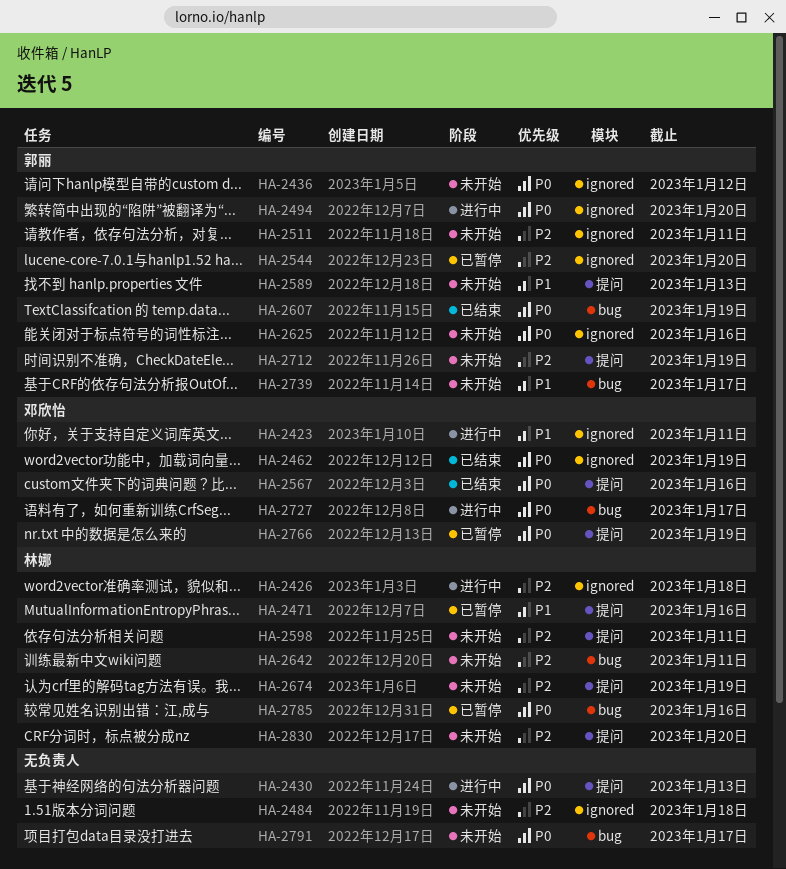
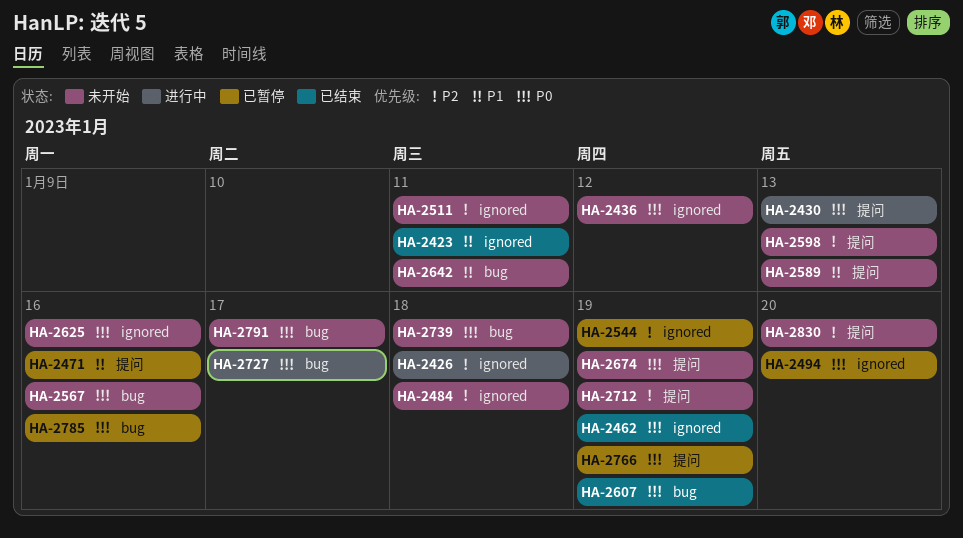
HA-2423, status: 进行中 -> 已结束
HA-2494, status: 进行中 -> 已暂停
HA-2544, due: Jan 20 -> Jan 19
HA-2567, status: 已结束 -> 未开始
HA-2567, label: 提问 -> bug
HA-2598, due: Jan 11 -> Jan 13
HA-2642, priority: P2 -> P1
HA-2674, priority: P2 -> P0
HA-2739, priority: P1 -> P0
HA-2739, due: Jan 17 -> Jan 18

